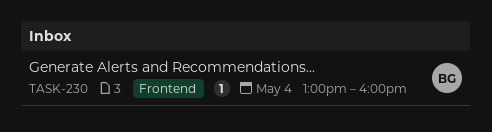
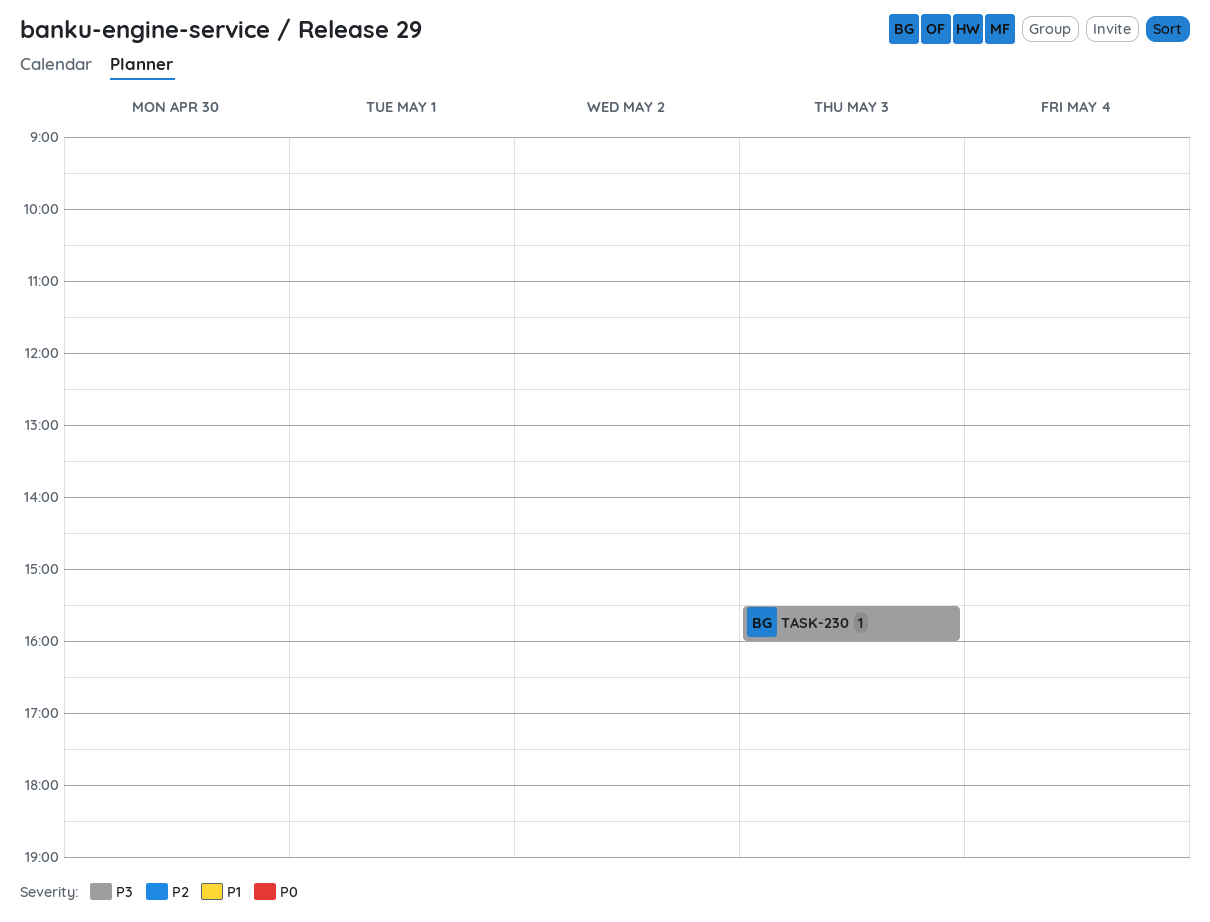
TASK-230, day: May 4 -> May 3
TASK-230, begins: 13:00 -> 15:30

